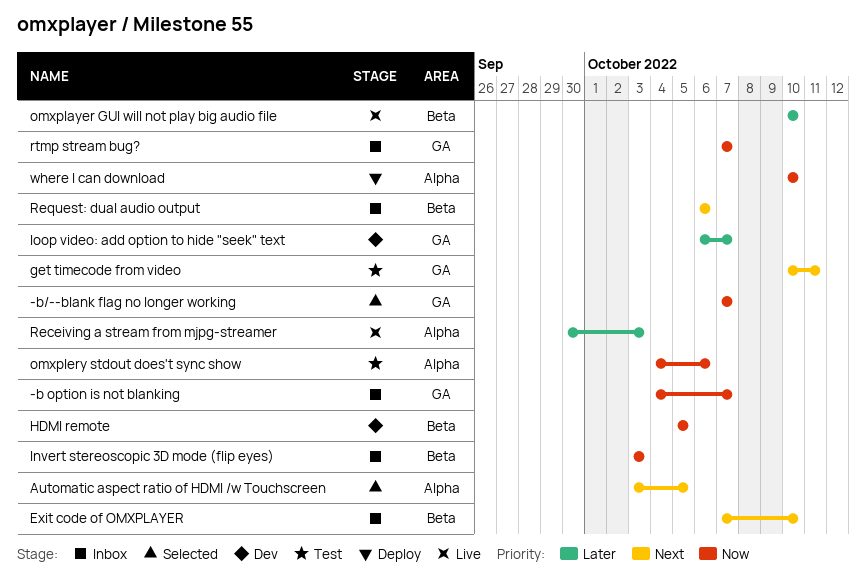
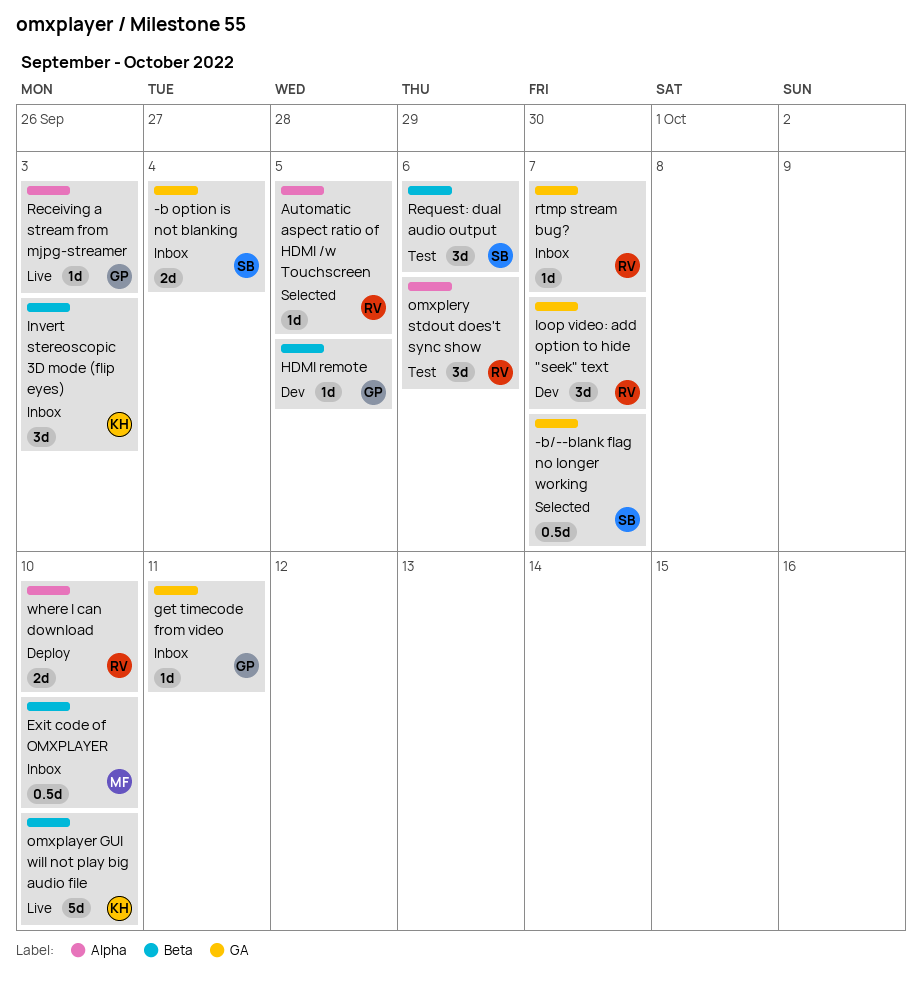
-b option is not blanking, due: Oct 7 -> Oct 4
get timecode from video, status: Test -> Inbox
Request: dual audio output, status: Inbox -> Test

